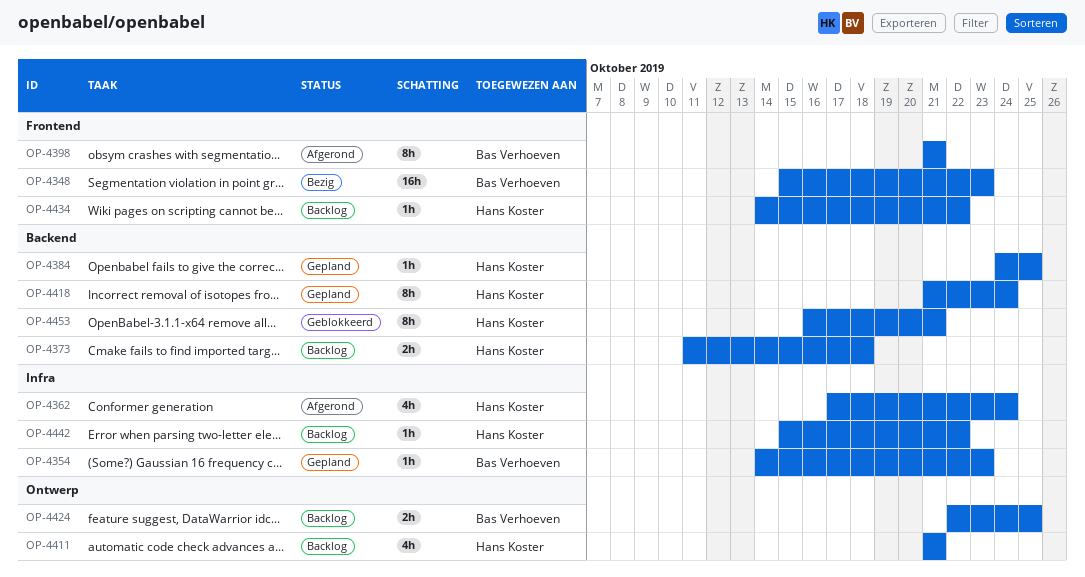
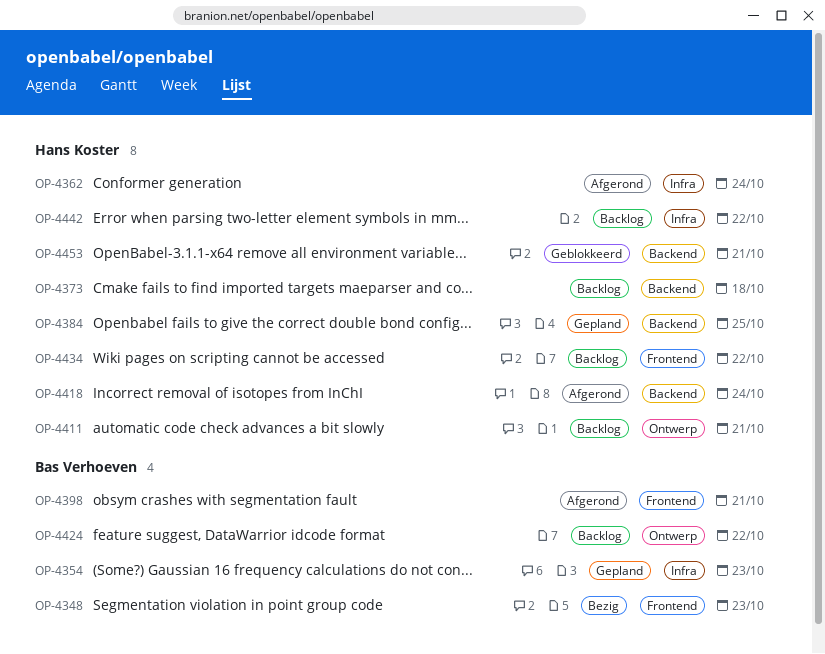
OP-4418, status: Gepland -> Afgerond
OP-4424, due: Oct 25 -> Oct 22

